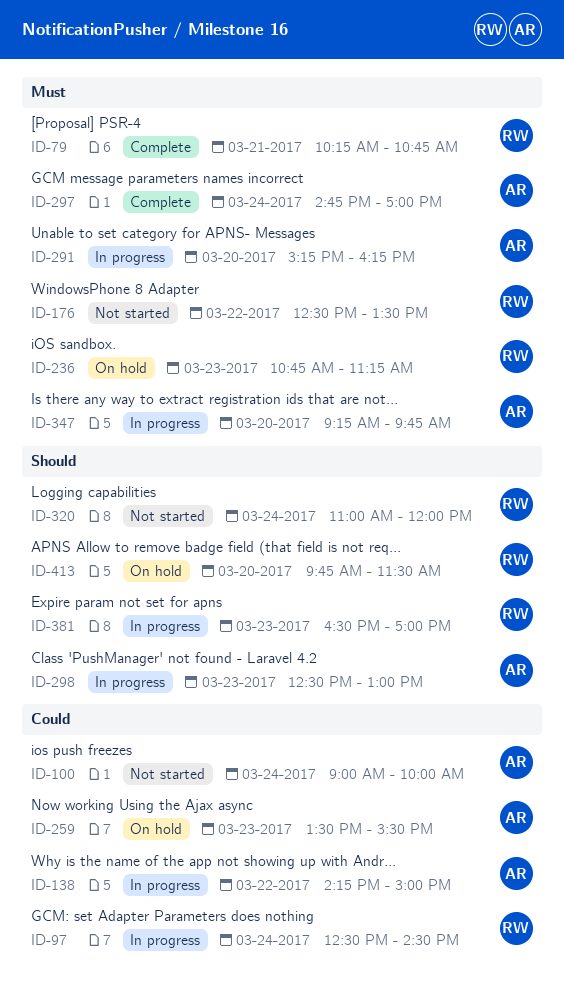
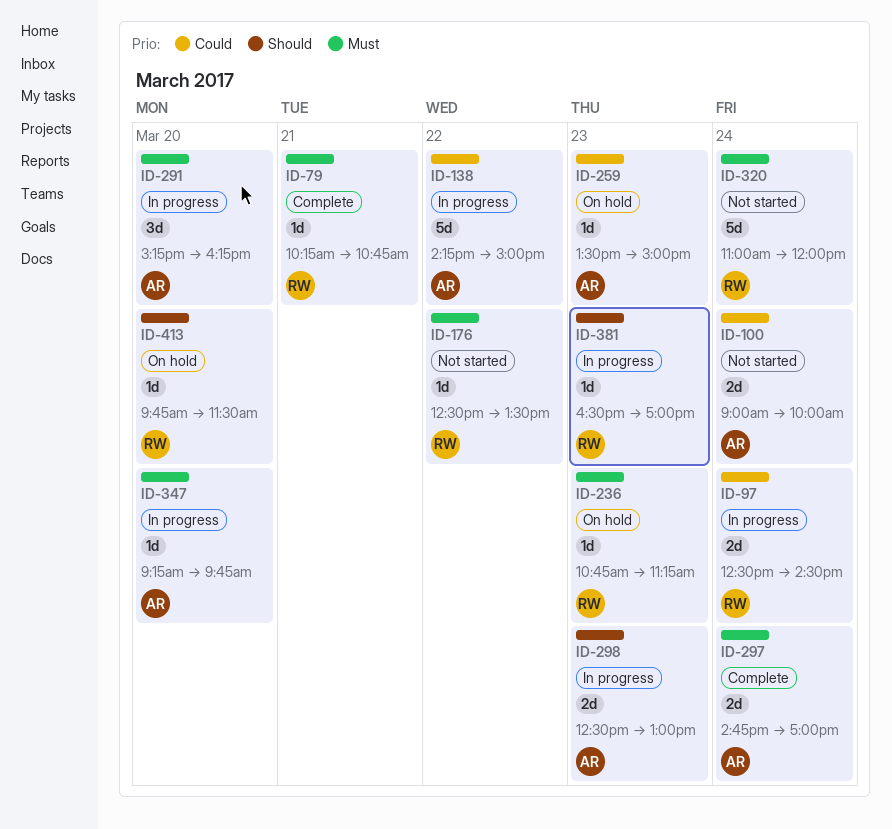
ID-259, ends: 15:30 -> 15:00
ID-320, priority: Should -> Must

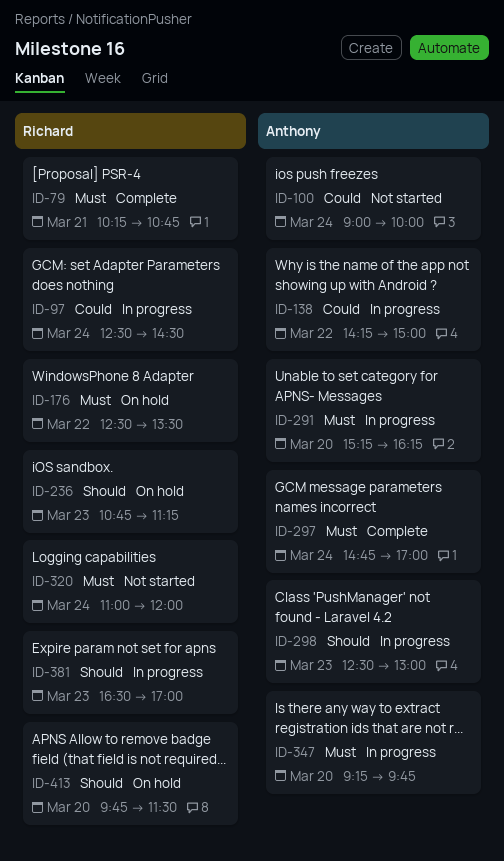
ID-176, status: Not started -> On hold
ID-236, priority: Must -> Should
ID-259: present -> none

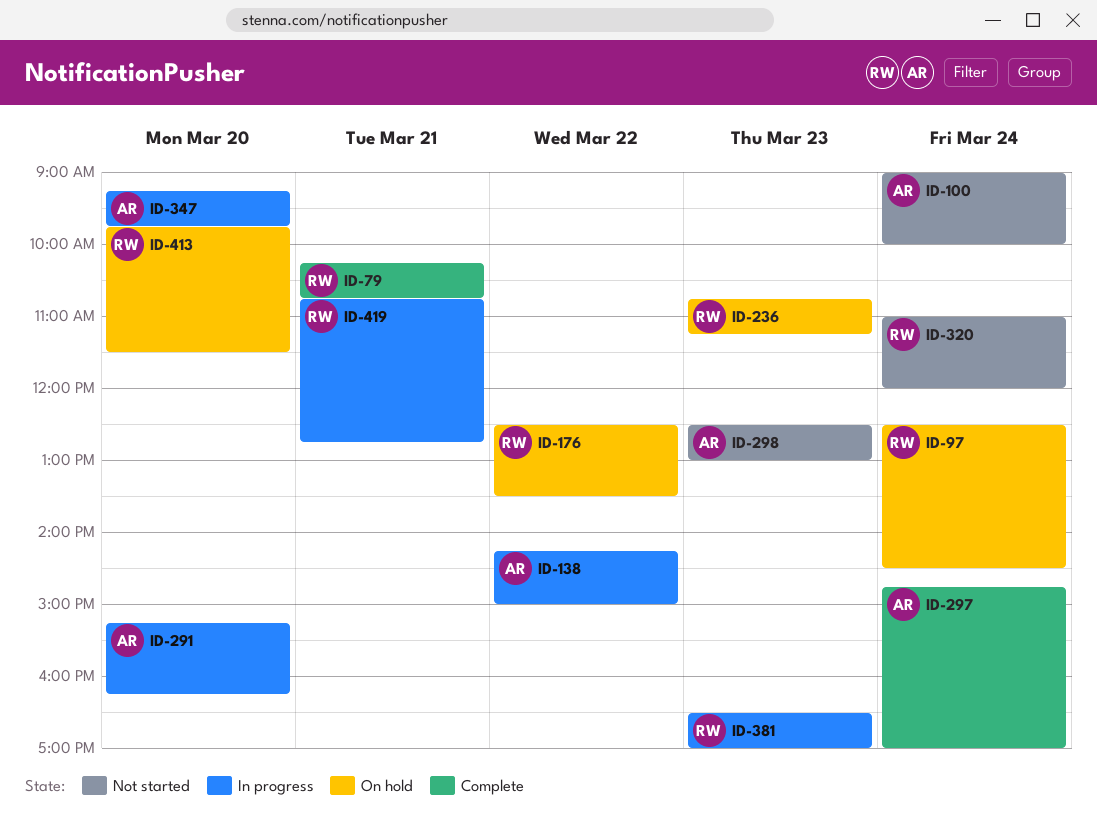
ID-97, status: In progress -> On hold
ID-298, status: In progress -> Not started
ID-419: none -> present

